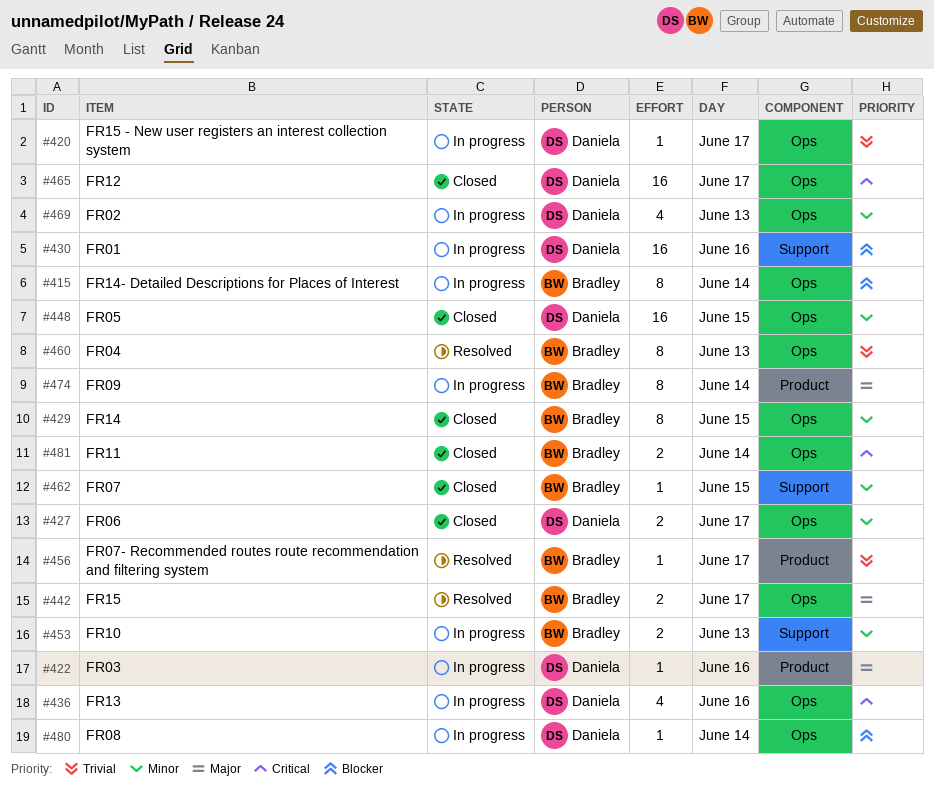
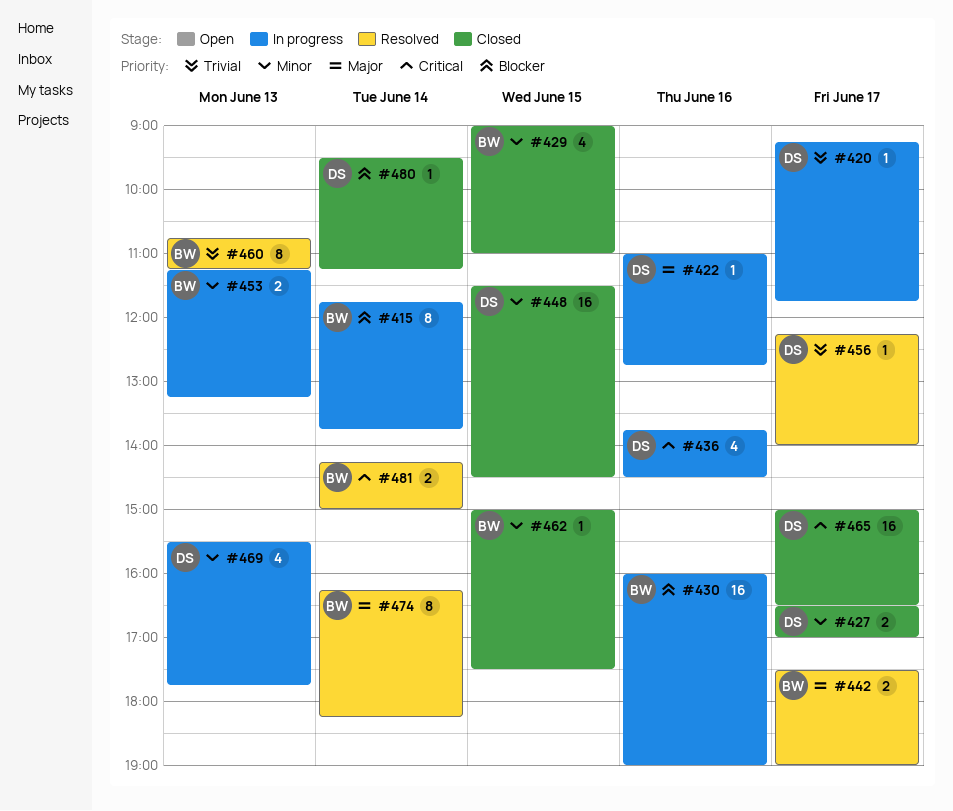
#429, estimate: 8 -> 4
#430, owner: Daniela -> Bradley
#456, owner: Bradley -> Daniela
#474, status: In progress -> Resolved
#480, status: In progress -> Closed
#481, status: Closed -> Resolved

